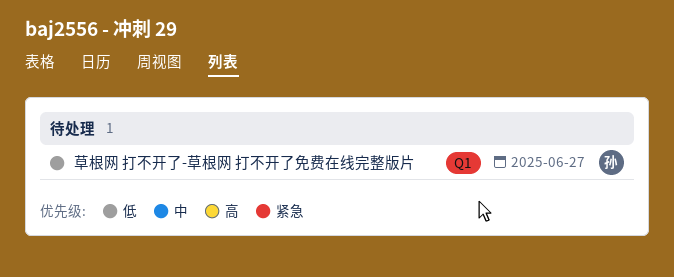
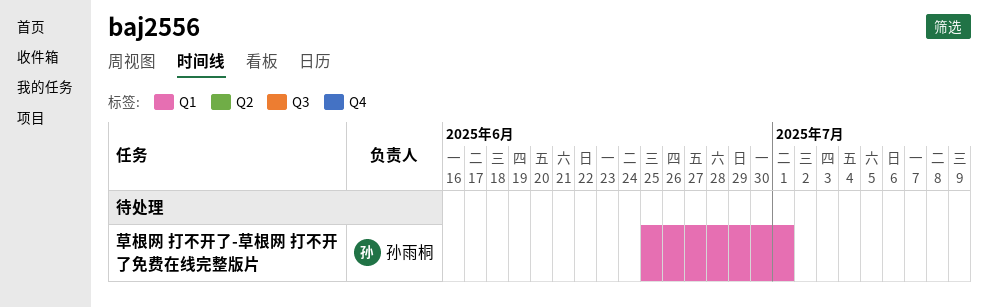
草根网 打不开了-草根网 打不开了免费在线完整版片, due: Jun 27 -> Jul 1

